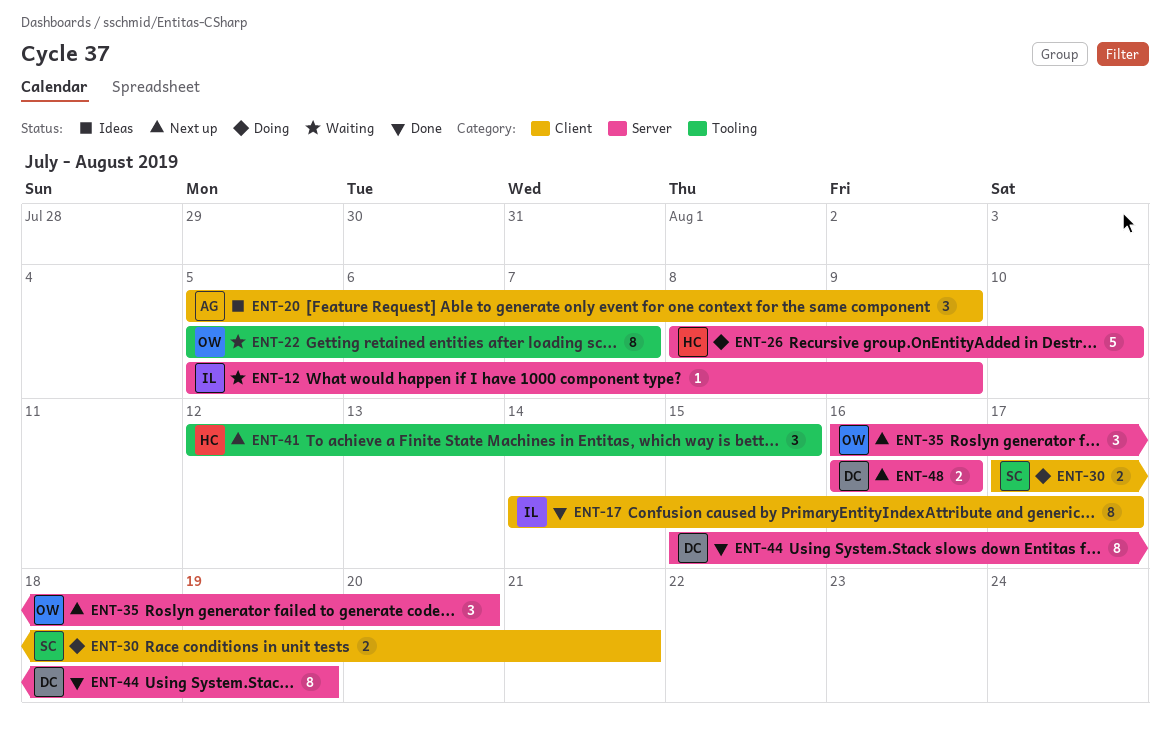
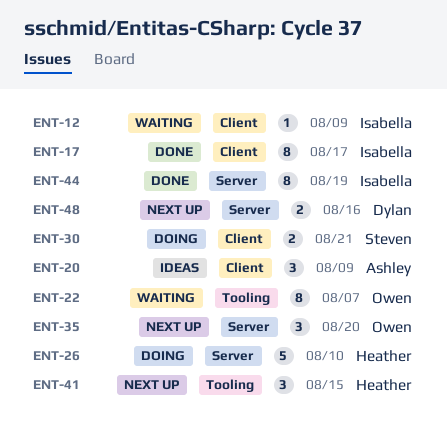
ENT-12, label: Server -> Client
ENT-44, owner: Dylan -> Isabella

